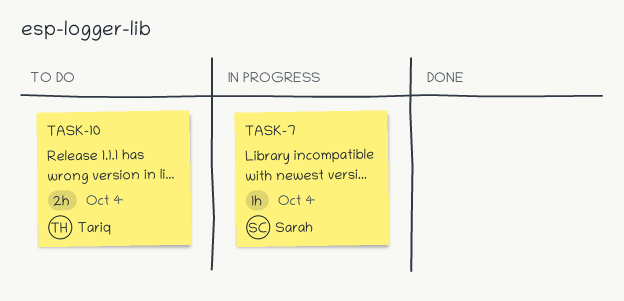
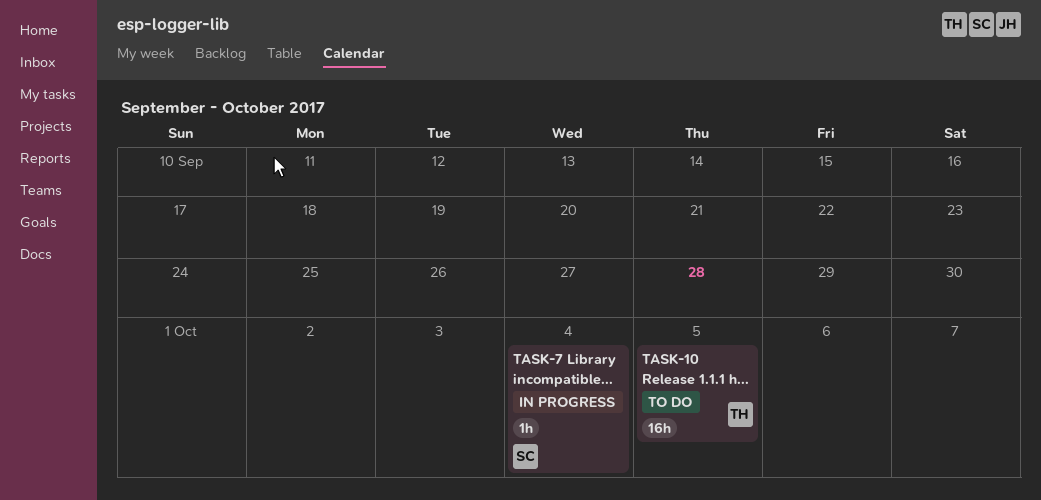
TASK-10, estimate: 2h -> 16h
TASK-10, due: Oct 4 -> Oct 5

